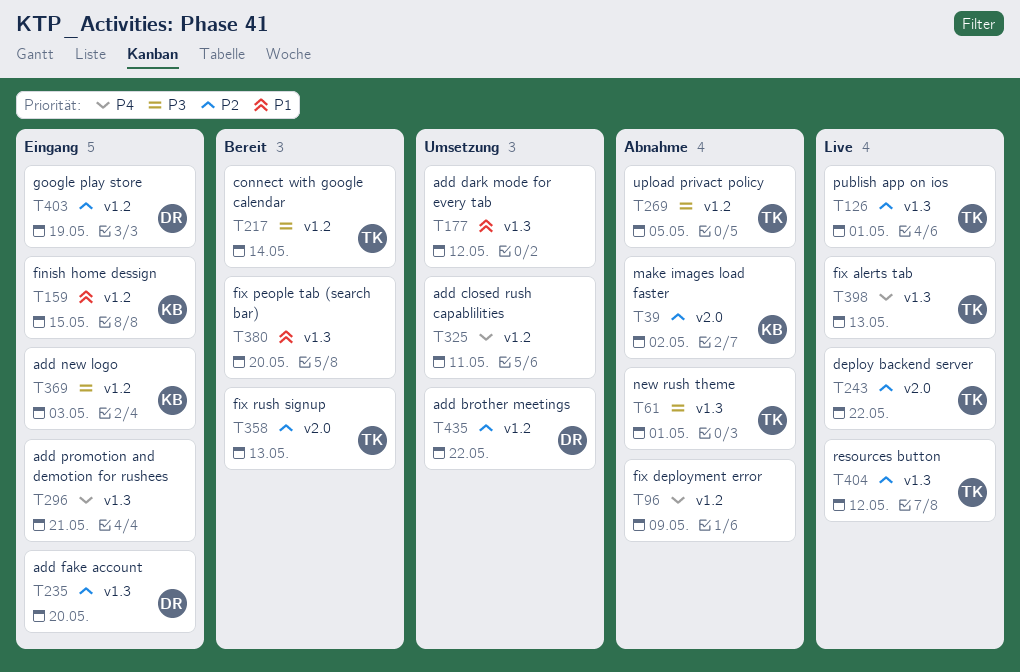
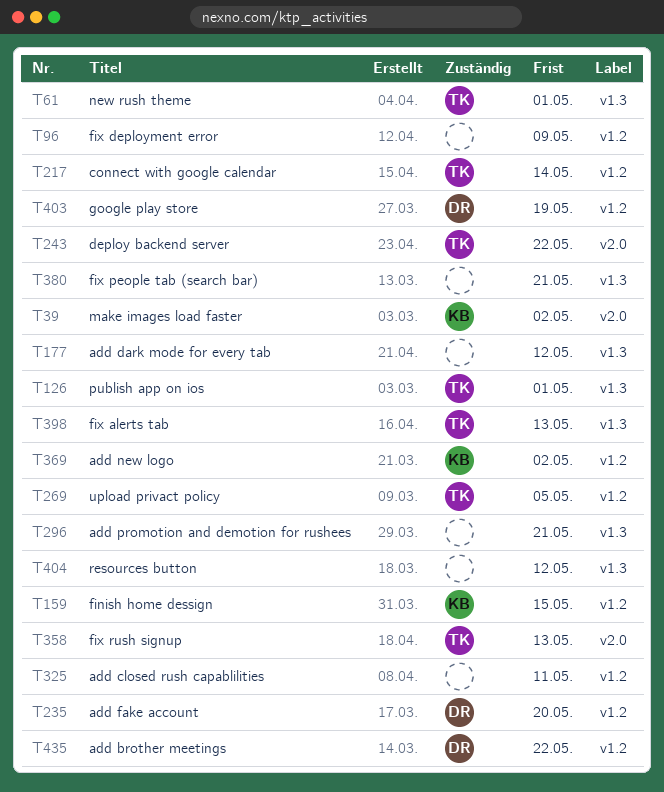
T235, label: v1.3 -> v1.2
T369, due: May 3 -> May 2
T380, due: May 20 -> May 21
T404, owner: TK -> none

